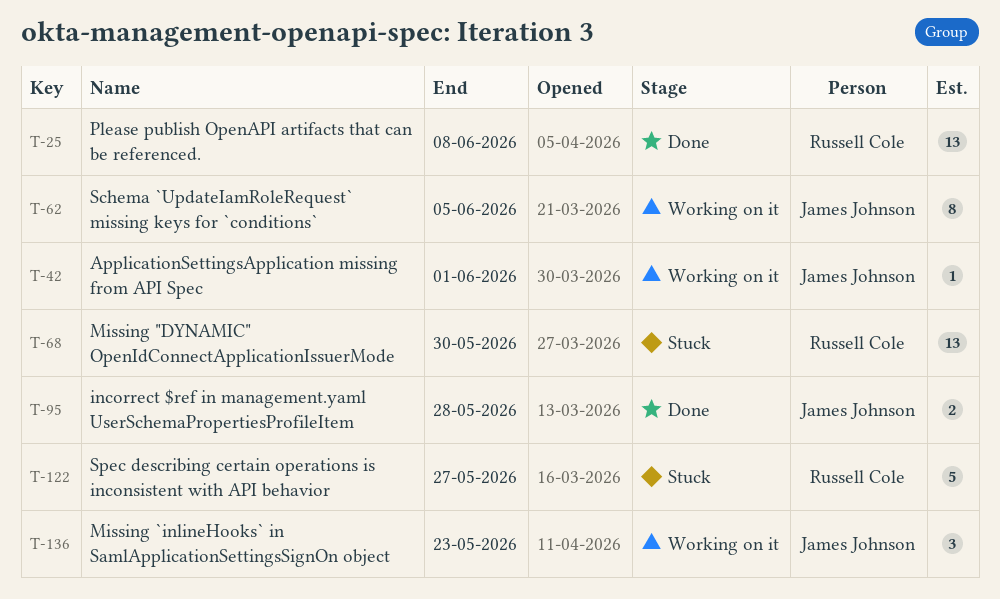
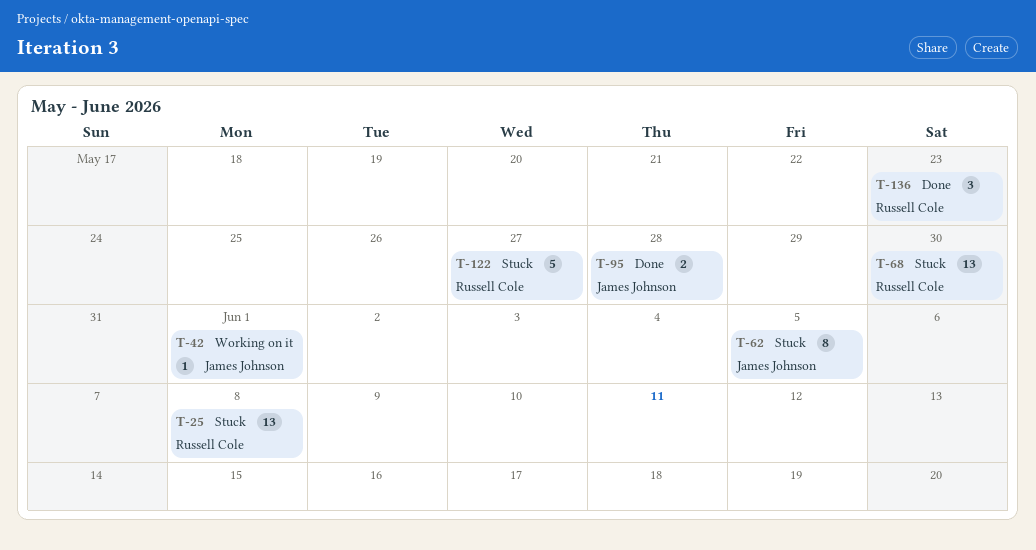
T-25, status: Done -> Stuck
T-62, status: Working on it -> Stuck
T-136, status: Working on it -> Done
T-136, owner: James Johnson -> Russell Cole

